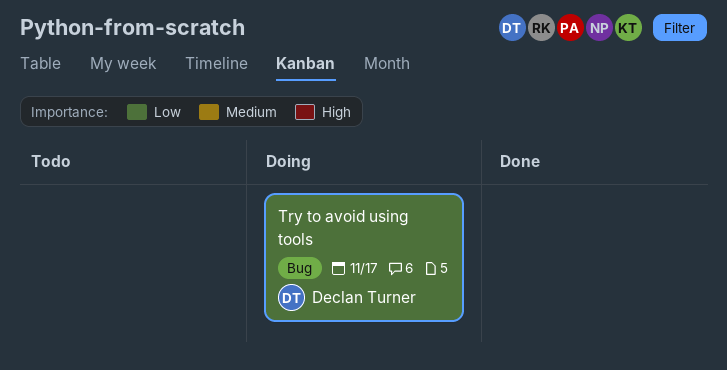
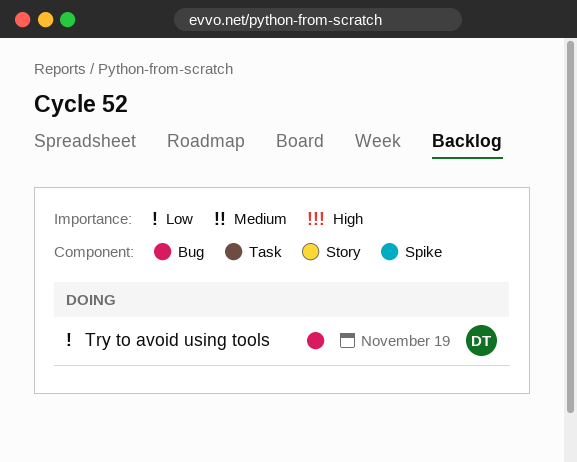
Try to avoid using tools, due: Nov 17 -> Nov 19

